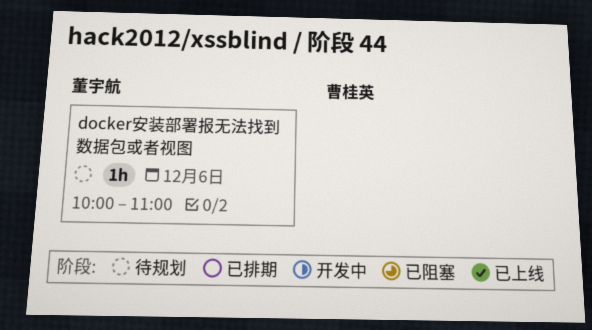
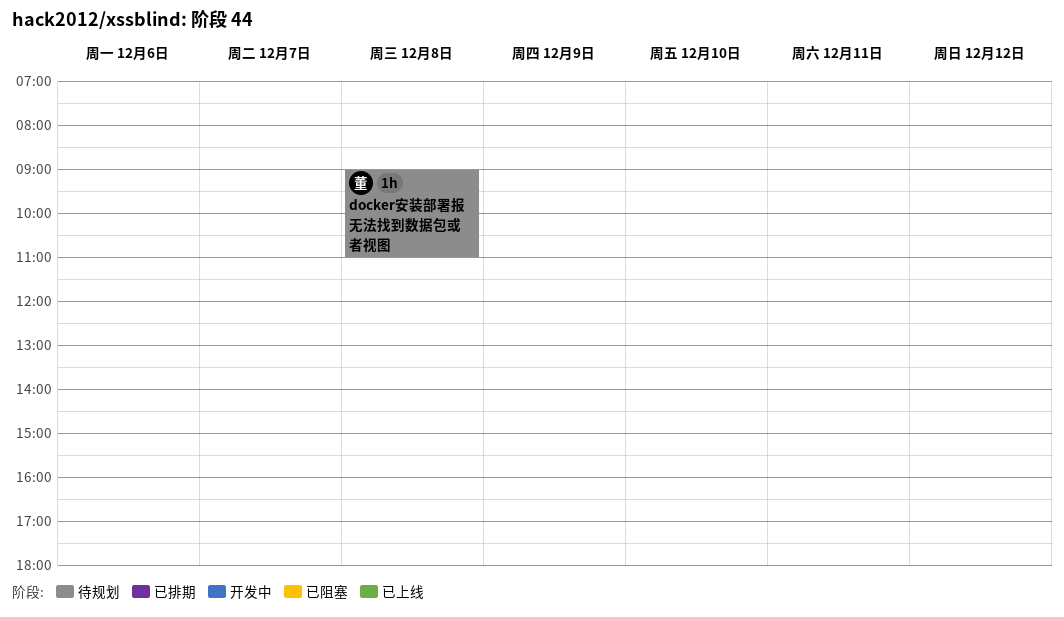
docker安装部署报无法找到数据包或者视图, day: Dec 6 -> Dec 8
docker安装部署报无法找到数据包或者视图, begins: 10:00 -> 09:00

